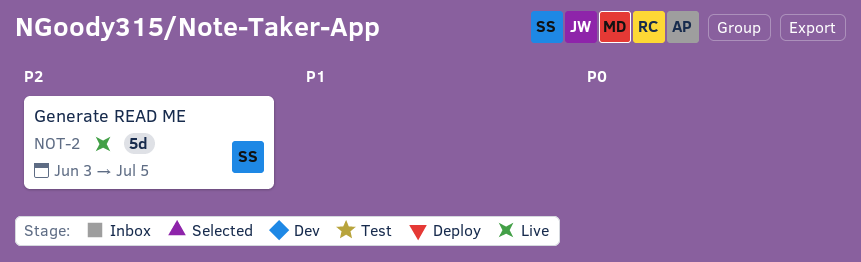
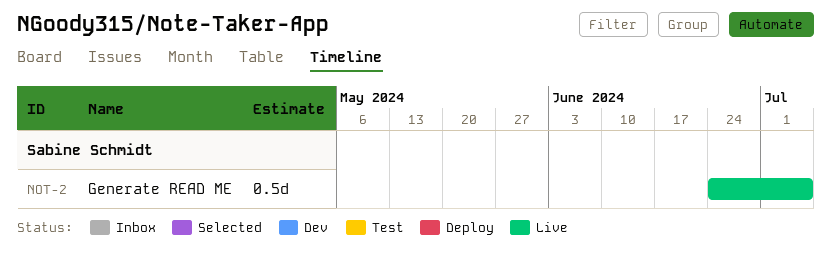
NOT-2, estimate: 5d -> 0.5d
NOT-2, start: Jun 3 -> Jun 24

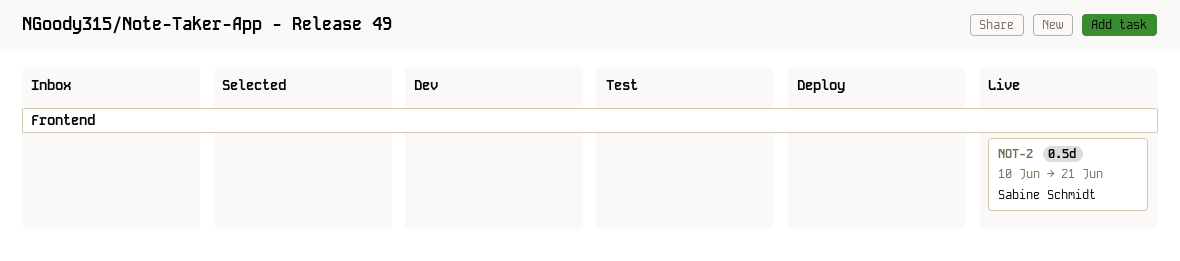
NOT-2, start: Jun 24 -> Jun 10
NOT-2, due: Jul 5 -> Jun 21

